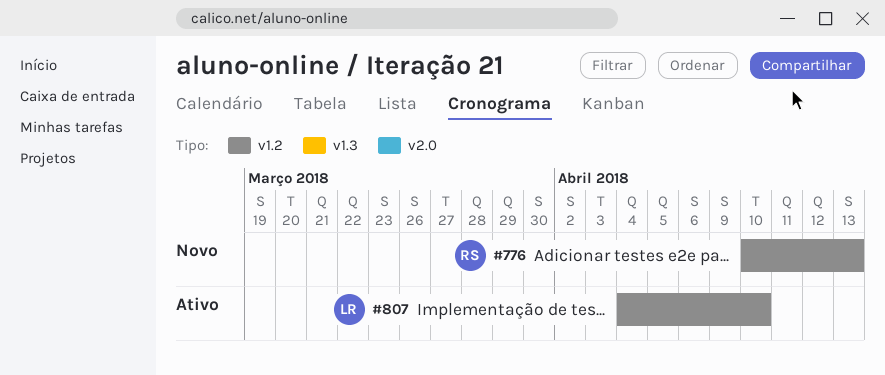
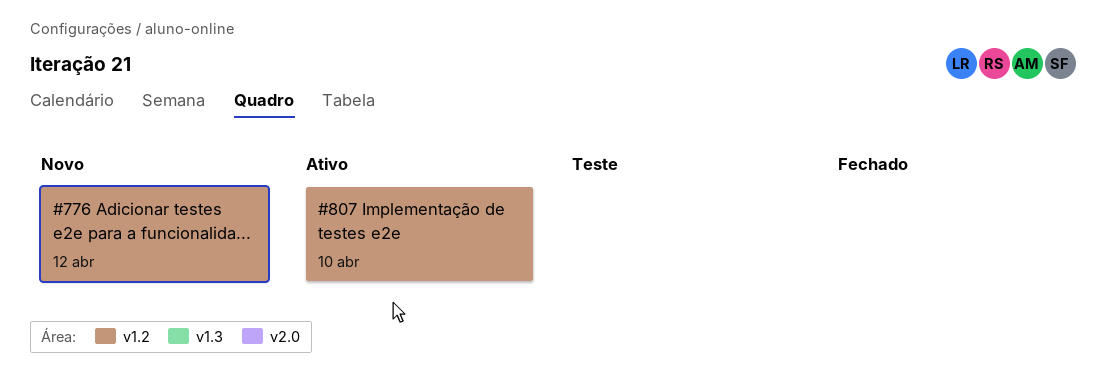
#776, due: Apr 13 -> Apr 12

